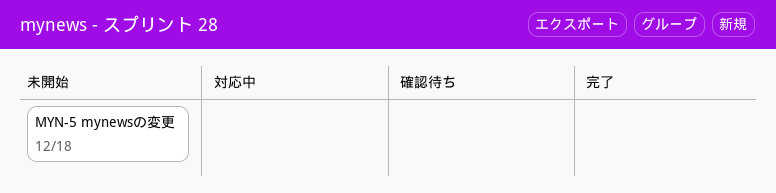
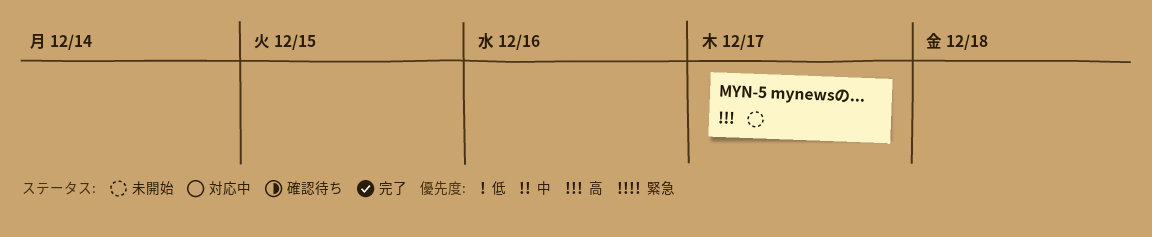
MYN-5, due: Dec 18 -> Dec 17

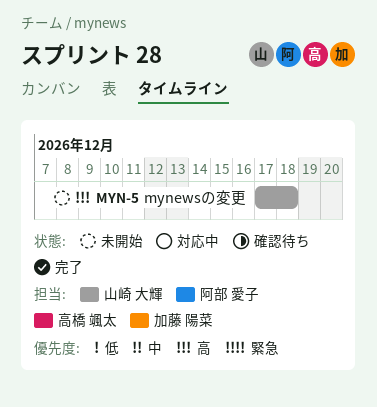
MYN-5, due: Dec 17 -> Dec 18

